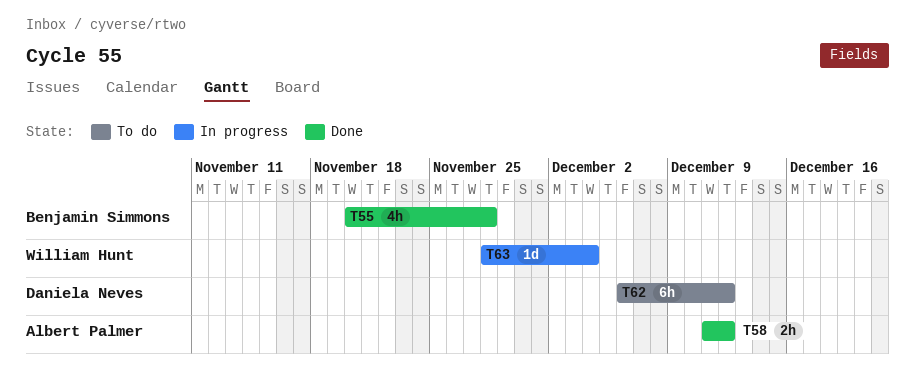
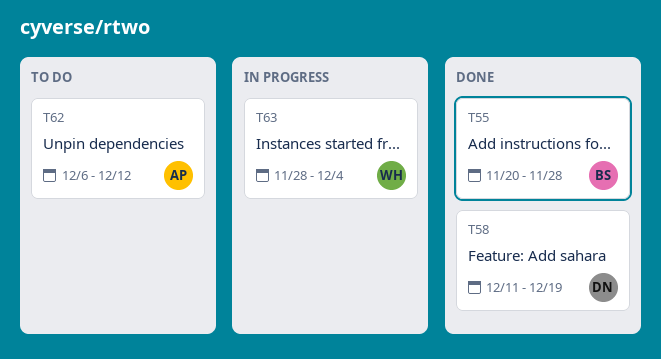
T58, owner: Albert Palmer -> Daniela Neves
T58, due: Dec 12 -> Dec 19
T62, owner: Daniela Neves -> Albert Palmer

